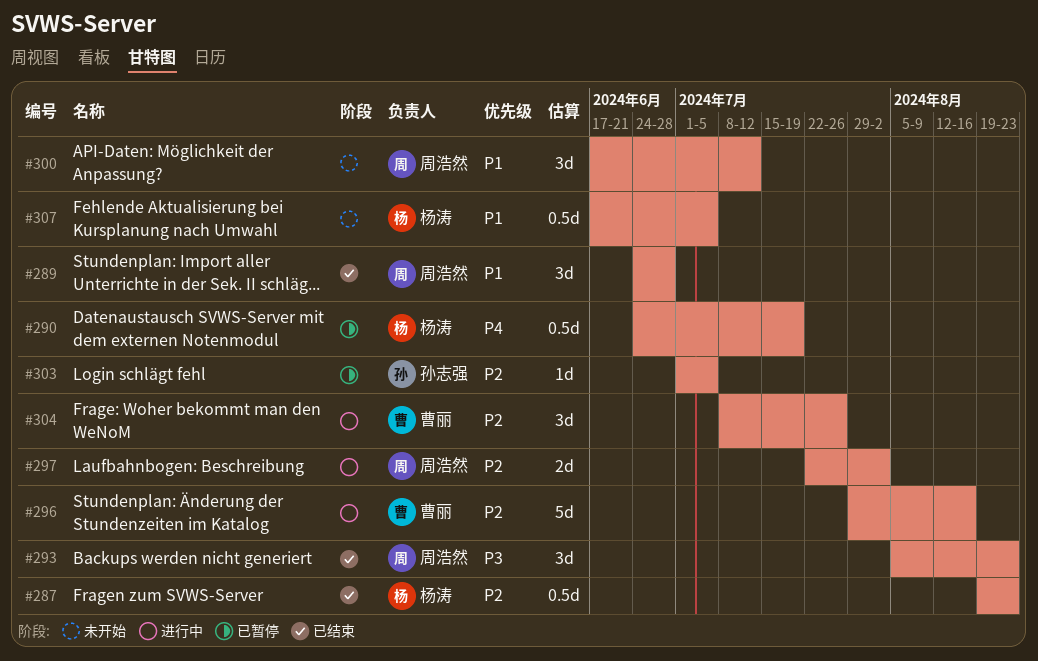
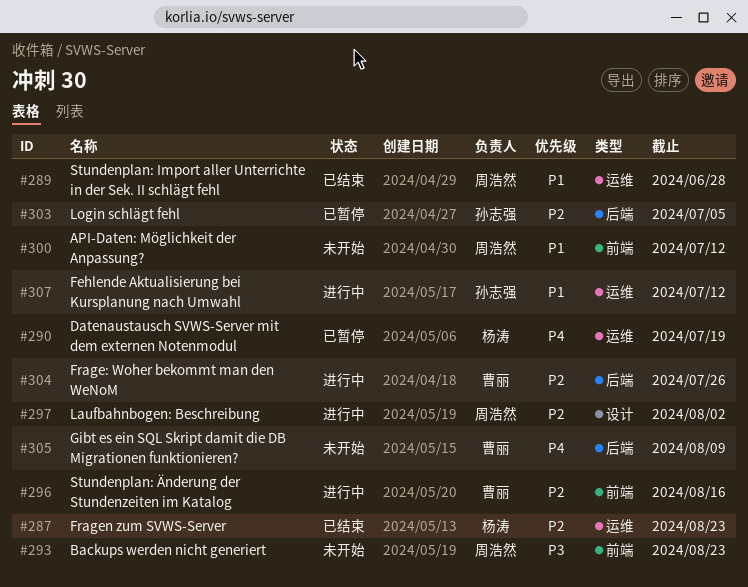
#293, status: 已结束 -> 未开始
#305: none -> present
#307, status: 未开始 -> 进行中
#307, owner: 杨涛 -> 孙志强
#307, due: Jul 5 -> Jul 12

